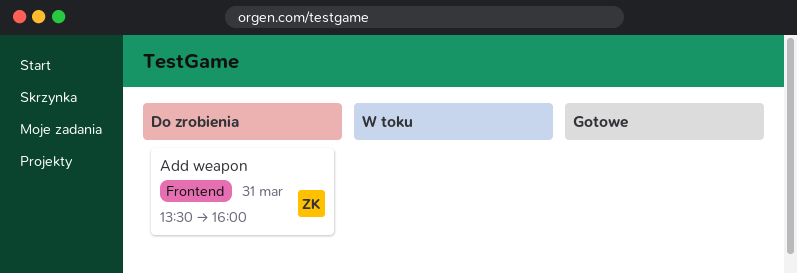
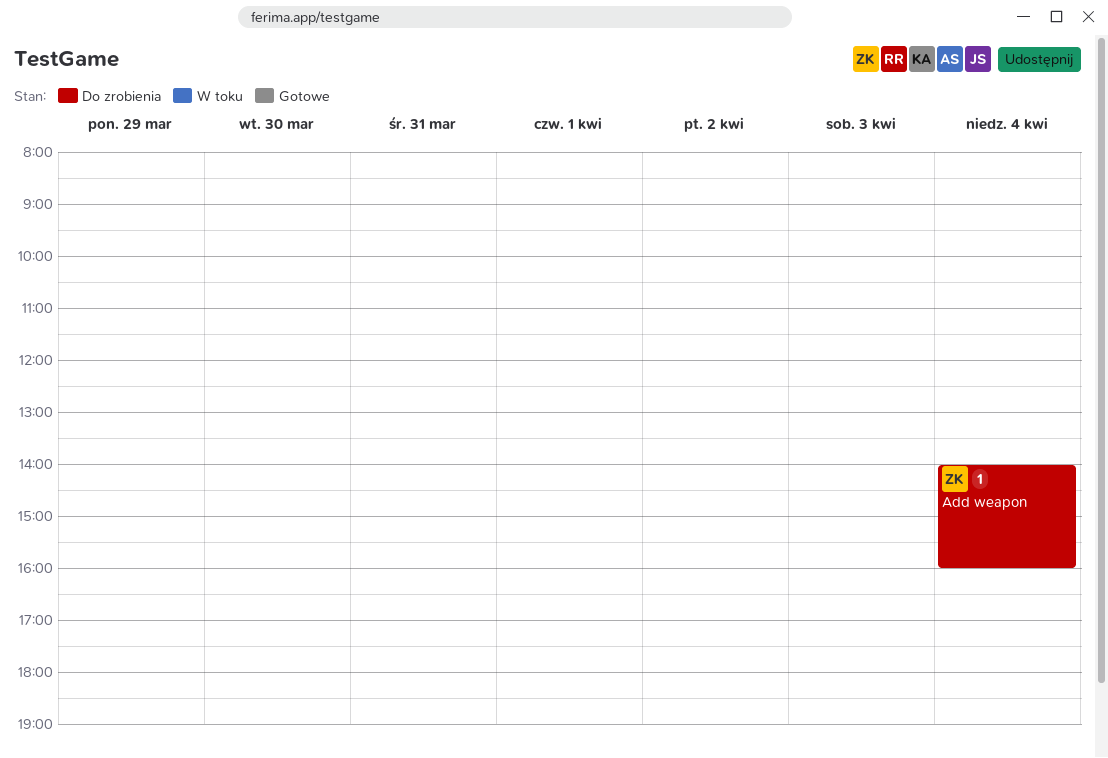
Add weapon, day: Mar 31 -> Apr 4
Add weapon, begins: 13:30 -> 14:00

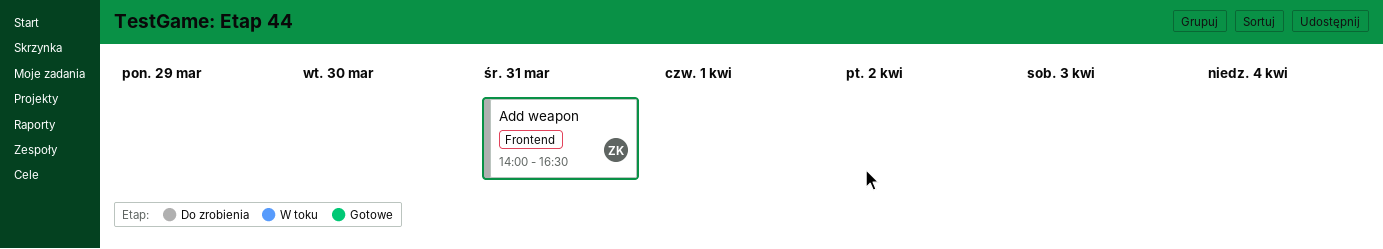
Add weapon, day: Apr 4 -> Mar 31
Add weapon, ends: 16:00 -> 16:30

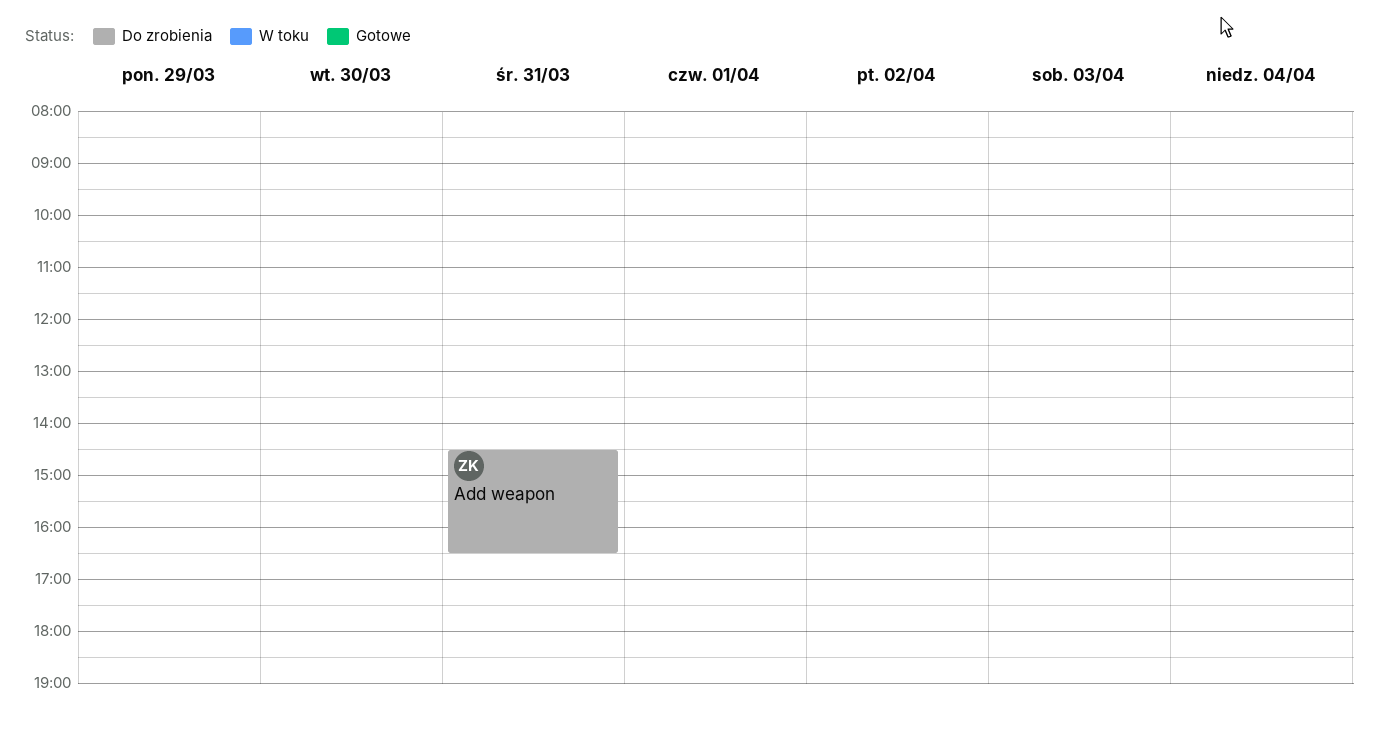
Add weapon, begins: 14:00 -> 14:30

